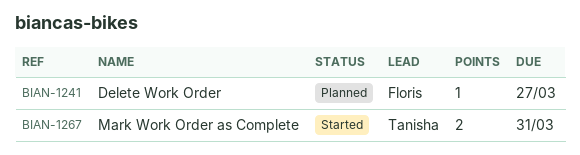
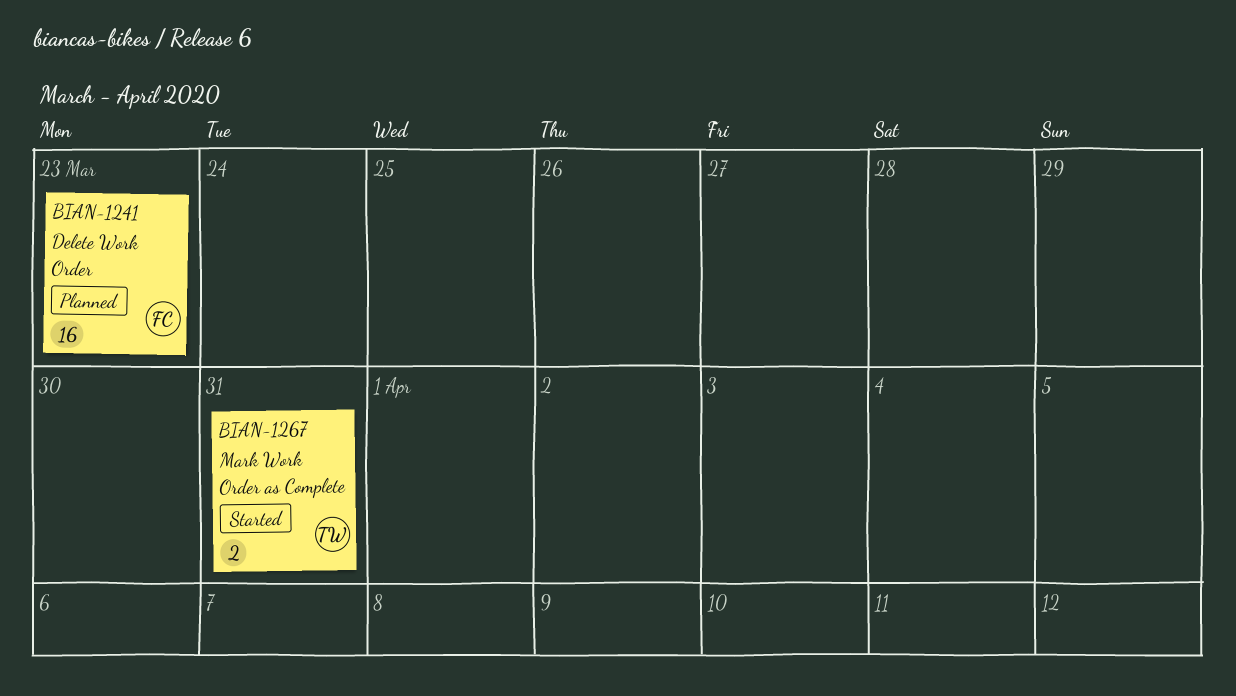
BIAN-1241, estimate: 1 -> 16
BIAN-1241, due: Mar 27 -> Mar 23

